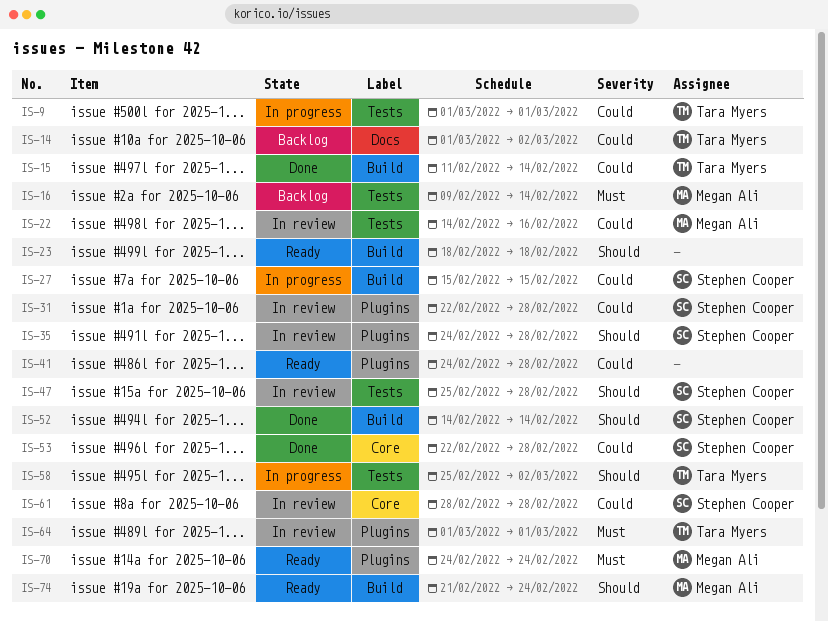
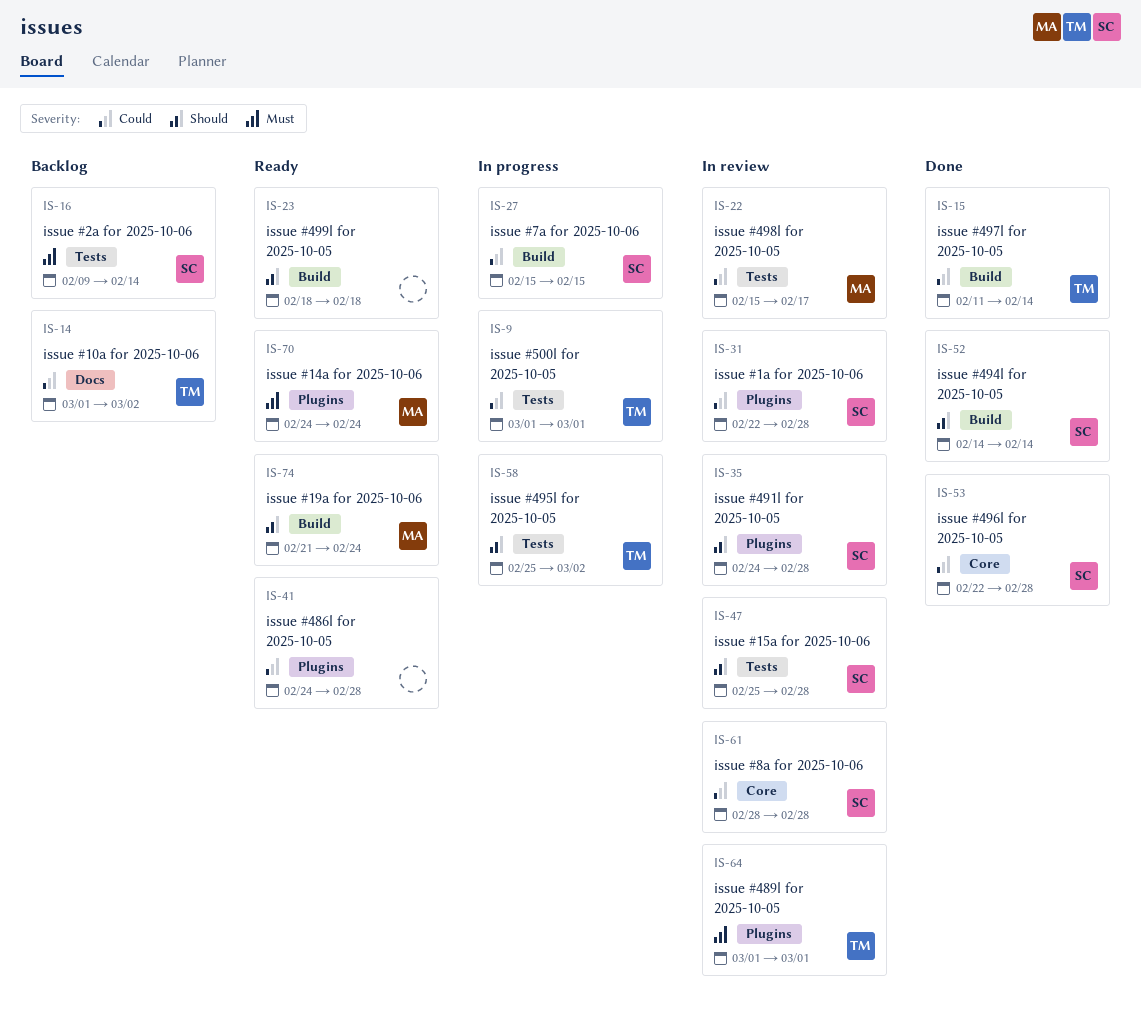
IS-16, owner: Megan Ali -> Stephen Cooper
IS-22, start: Feb 14 -> Feb 15
IS-22, due: Feb 16 -> Feb 17

